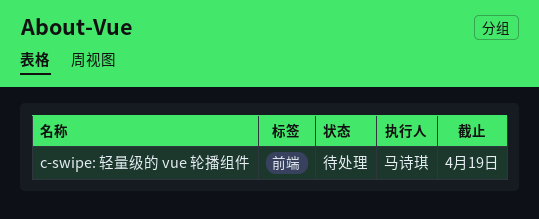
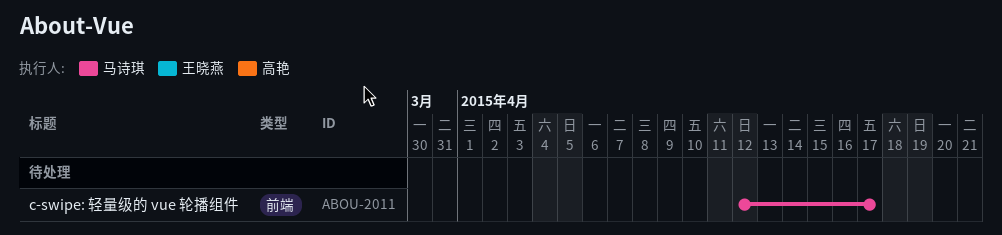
c-swipe: 轻量级的 vue 轮播组件, due: Apr 19 -> Apr 17

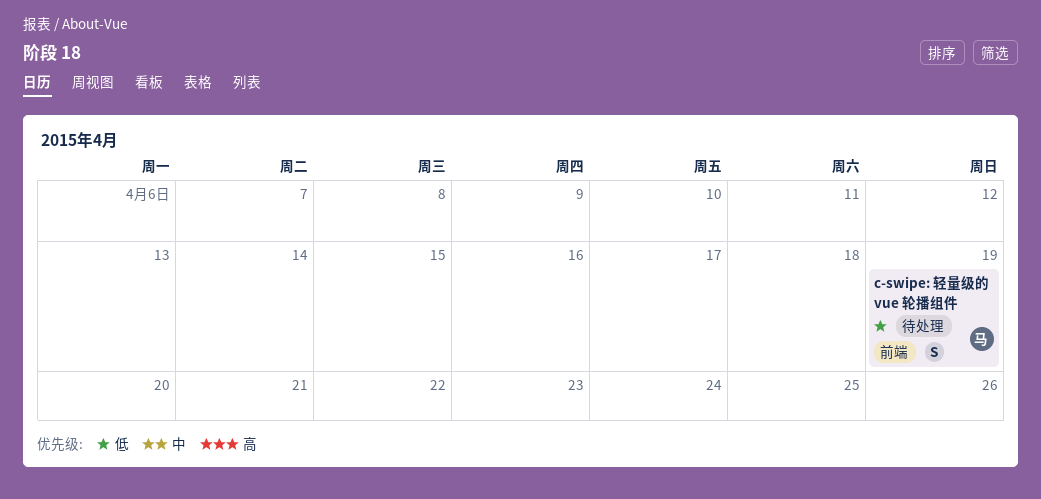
c-swipe: 轻量级的 vue 轮播组件, due: Apr 17 -> Apr 19

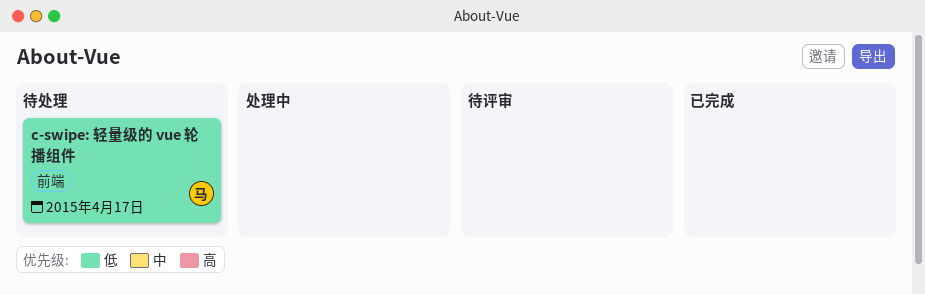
c-swipe: 轻量级的 vue 轮播组件, due: Apr 19 -> Apr 17

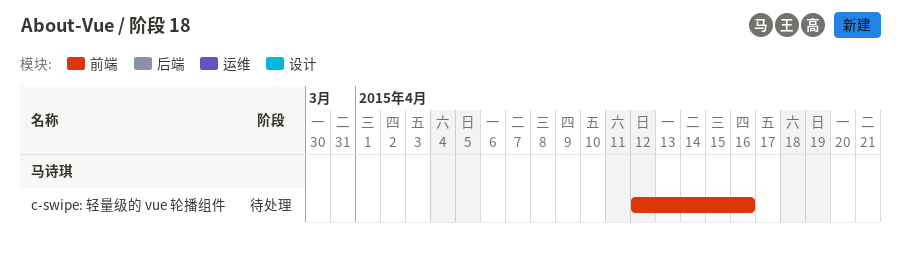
c-swipe: 轻量级的 vue 轮播组件, due: Apr 17 -> Apr 16

